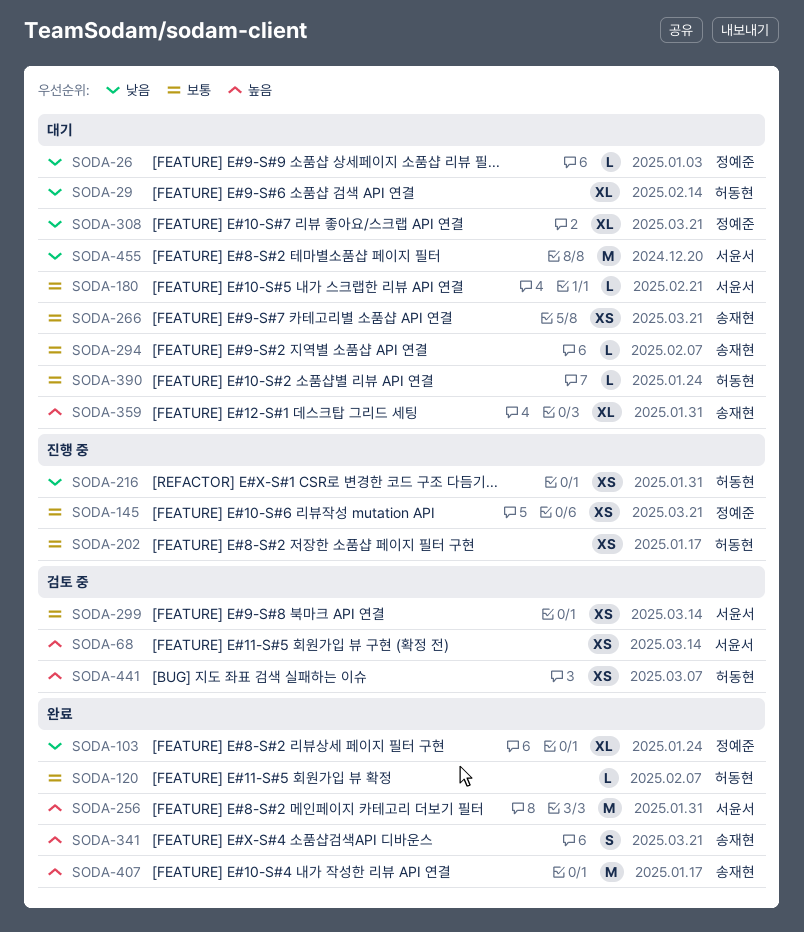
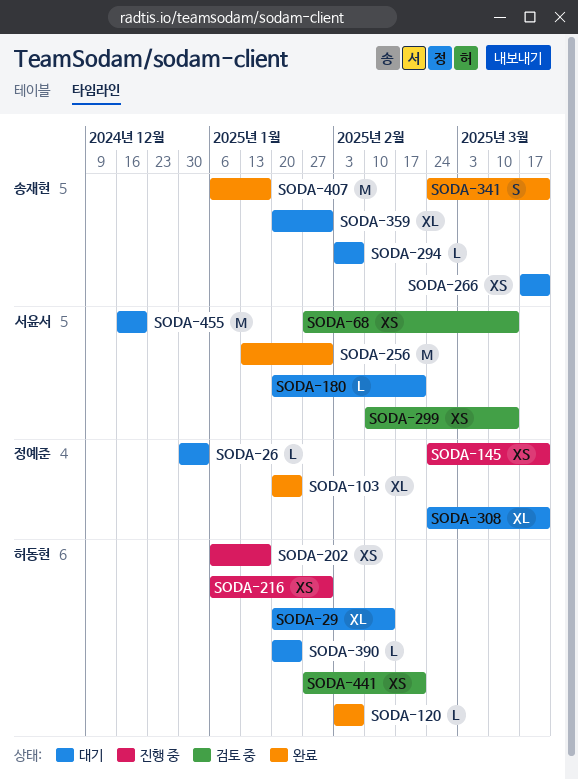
SODA-441, due: Mar 7 -> Feb 21

